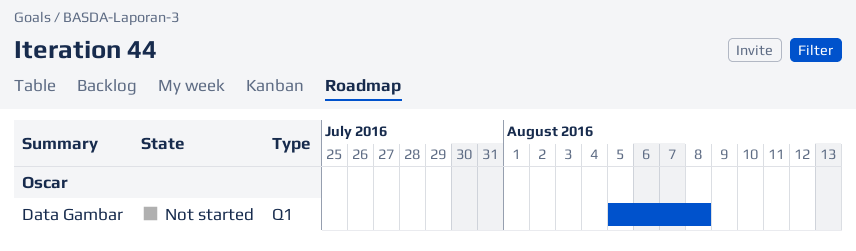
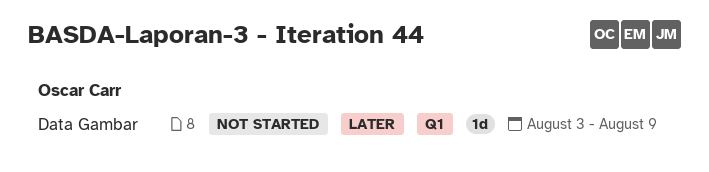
Data Gambar, start: Aug 5 -> Aug 3
Data Gambar, due: Aug 8 -> Aug 9

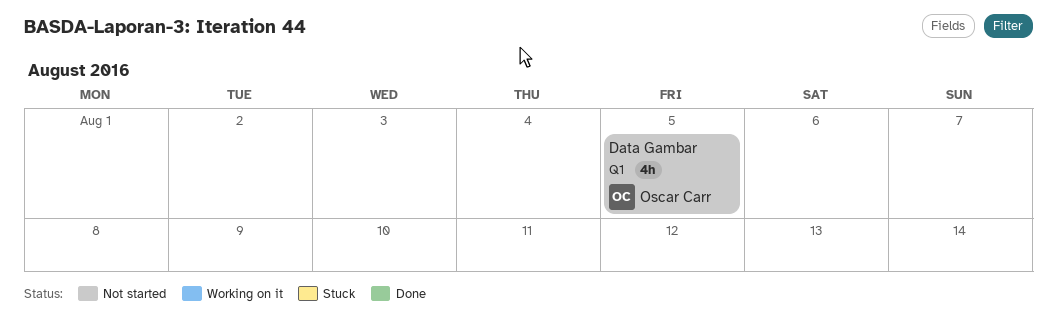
Data Gambar, estimate: 1d -> 4h
Data Gambar, due: Aug 9 -> Aug 5

